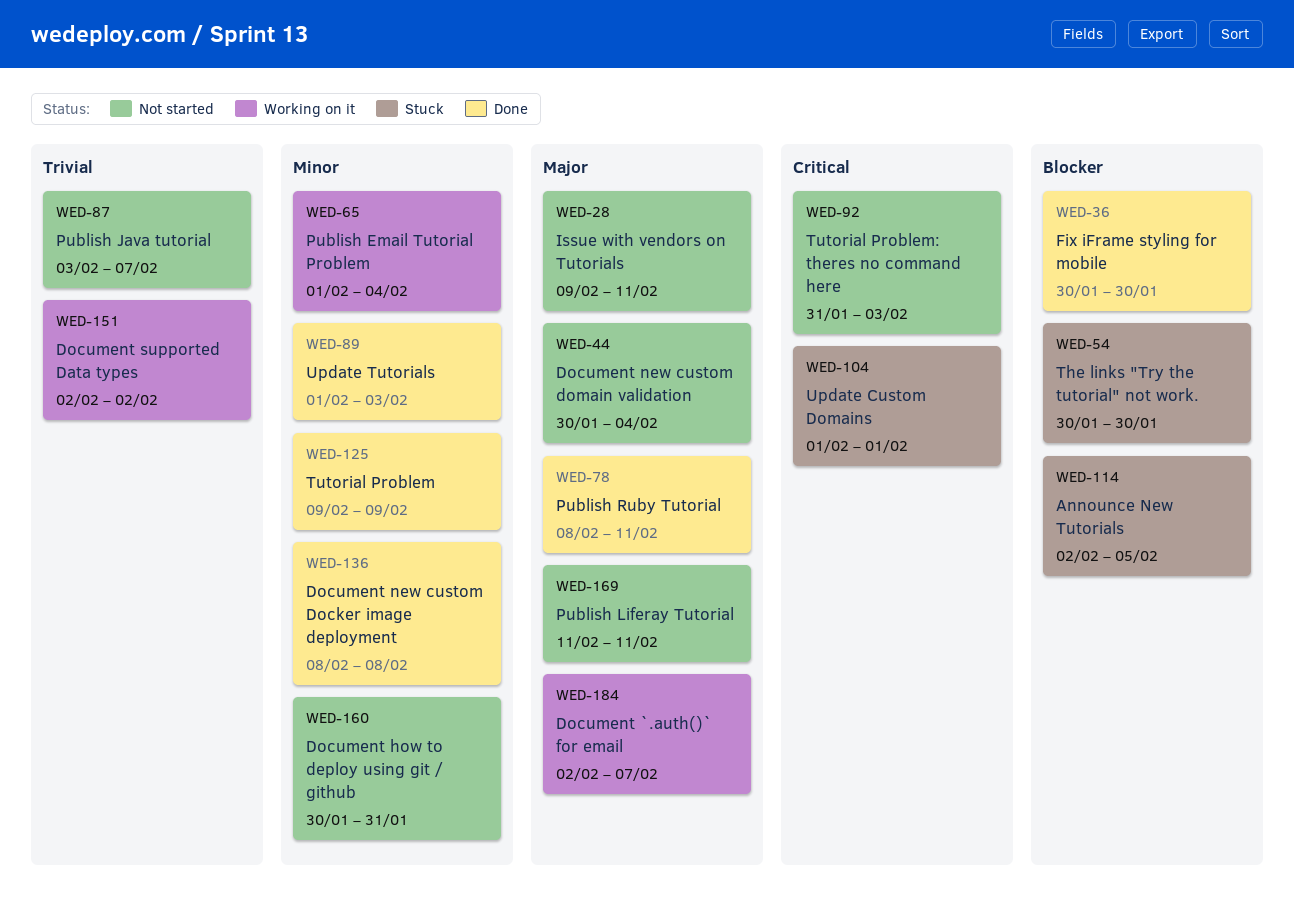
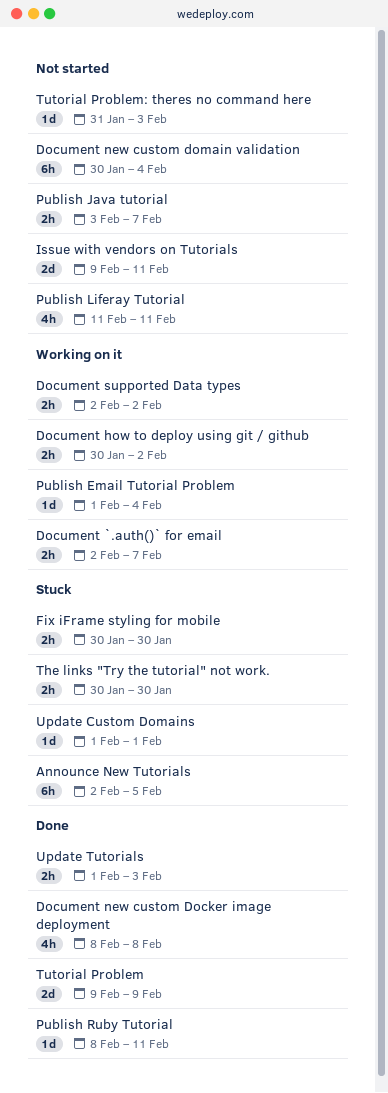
Document how to deploy using git / github, status: Not started -> Working on it
Document how to deploy using git / github, due: Jan 31 -> Feb 2
Fix iFrame styling for mobile, status: Done -> Stuck

